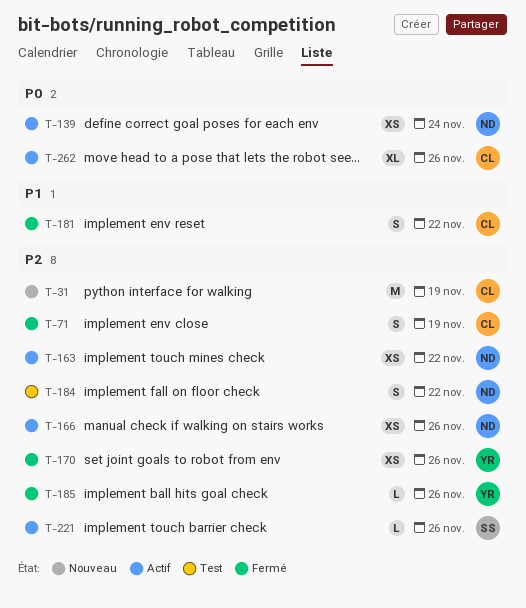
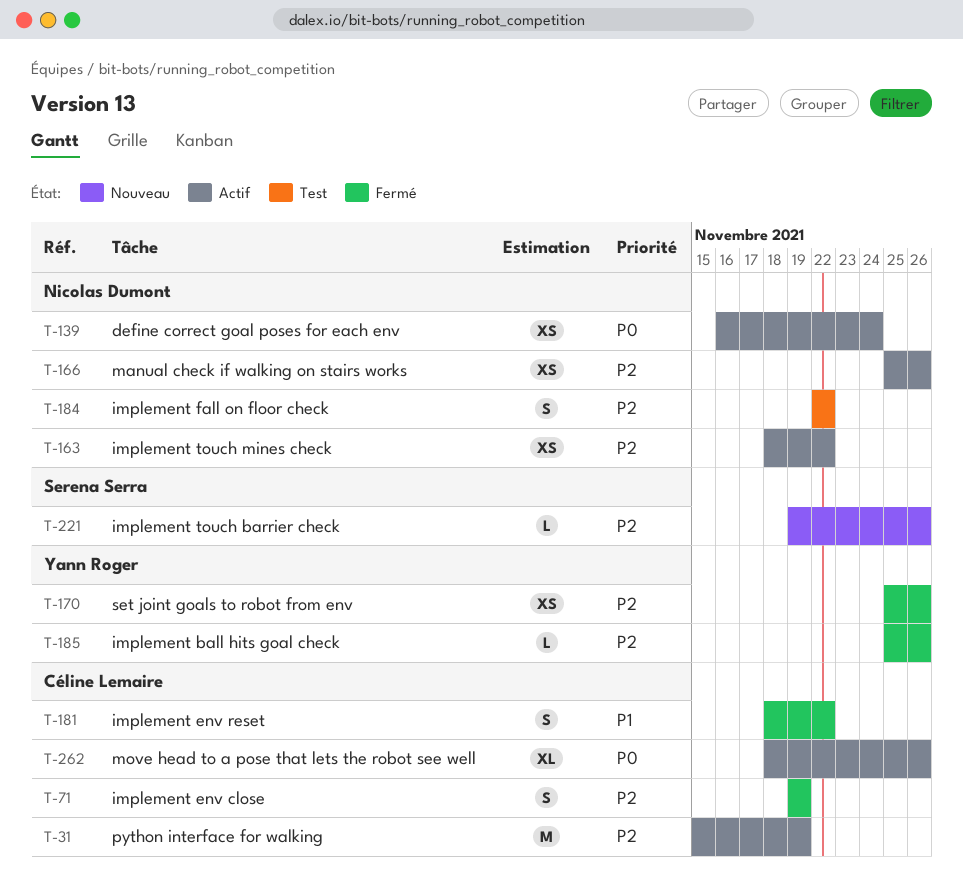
T-31, status: Nouveau -> Actif
T-221, status: Actif -> Nouveau

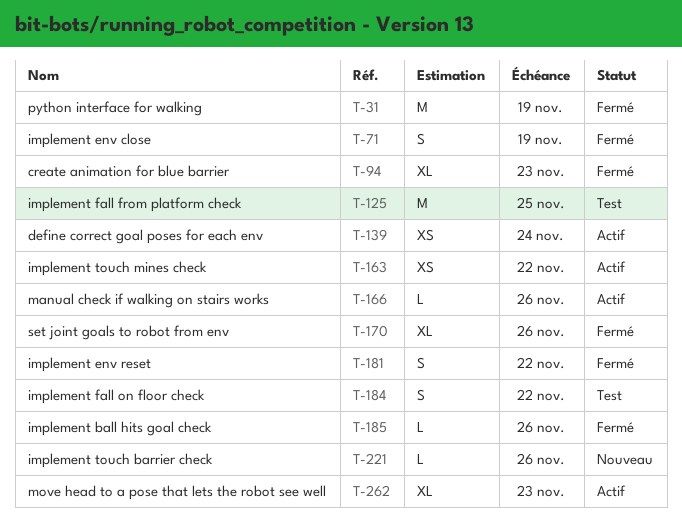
T-31, status: Actif -> Fermé
T-94: none -> present
T-125: none -> present
T-166, estimate: XS -> L
T-170, estimate: XS -> XL
T-262, due: Nov 26 -> Nov 23

